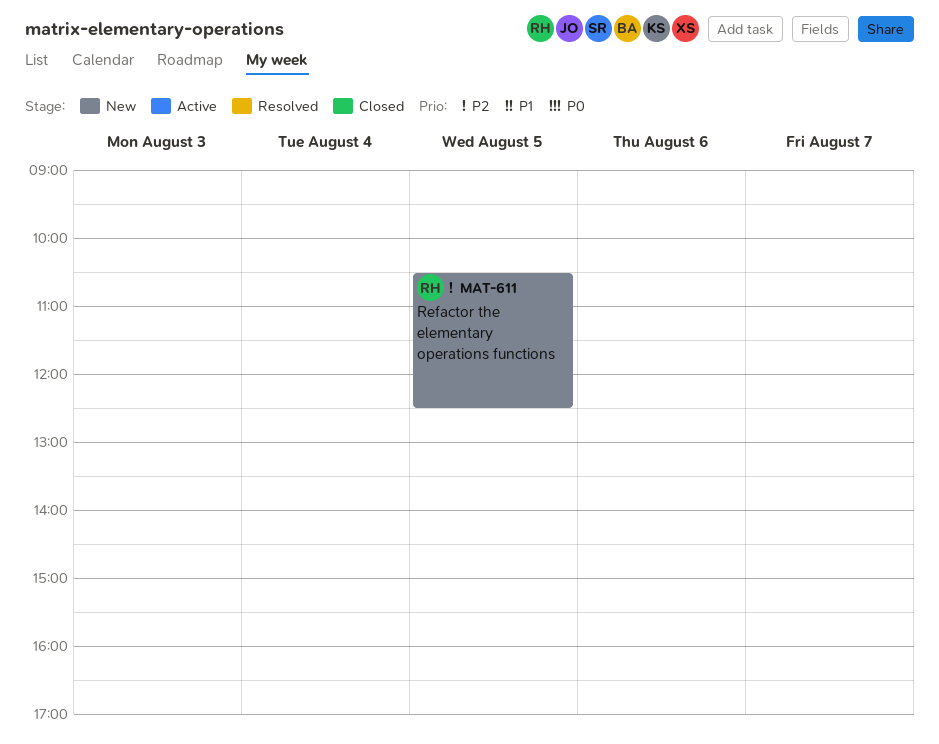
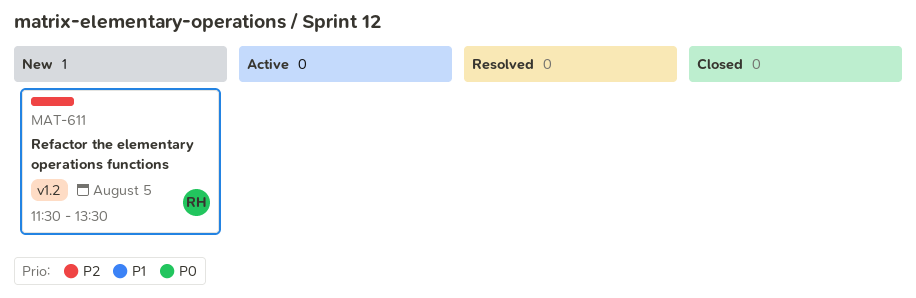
MAT-611, begins: 10:30 -> 11:30
MAT-611, ends: 12:30 -> 13:30

